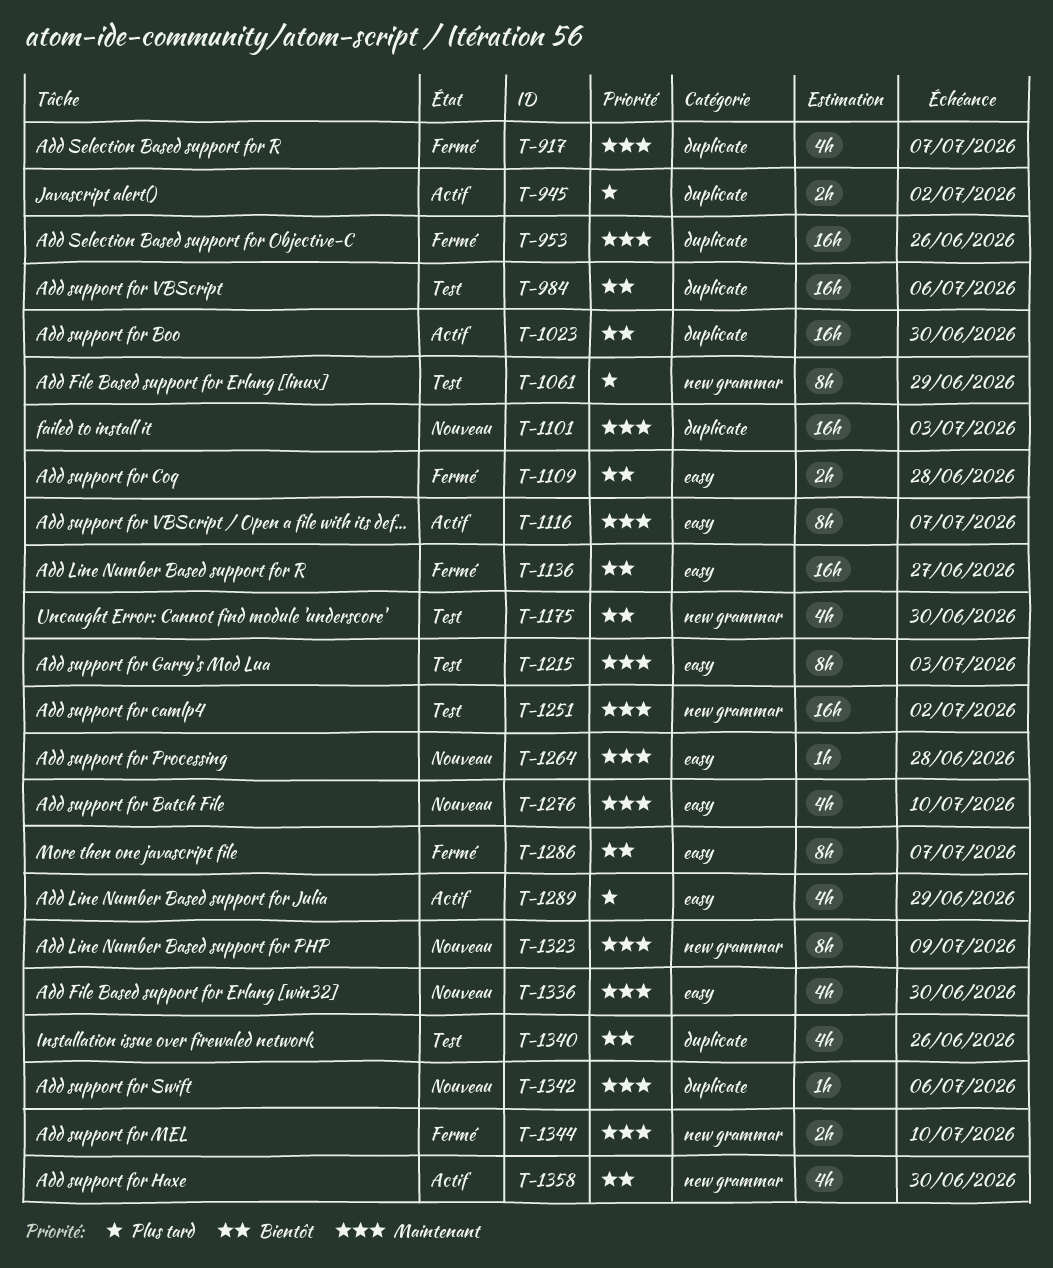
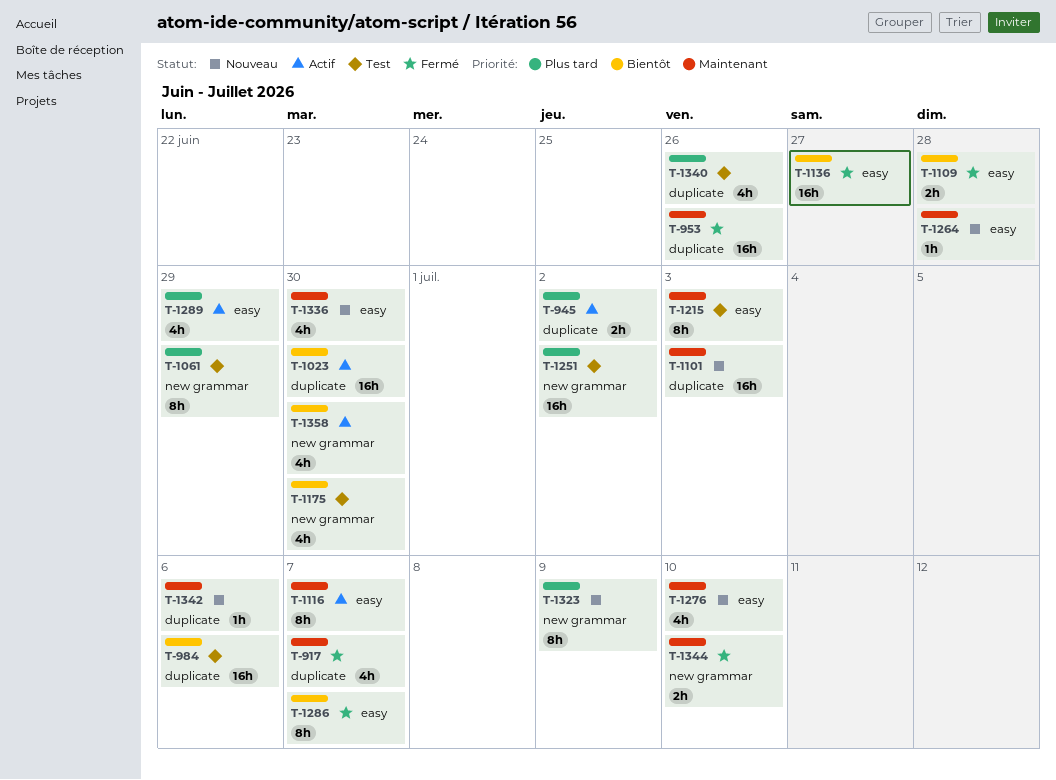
T-1251, priority: Maintenant -> Plus tard
T-1323, priority: Maintenant -> Plus tard
T-1340, priority: Bientôt -> Plus tard

